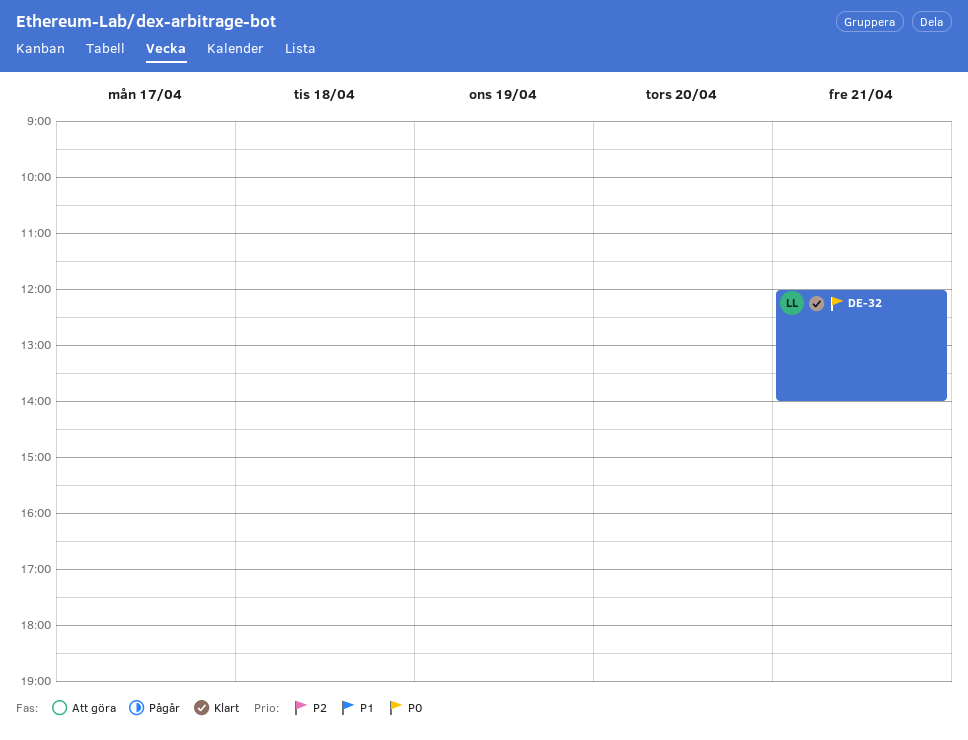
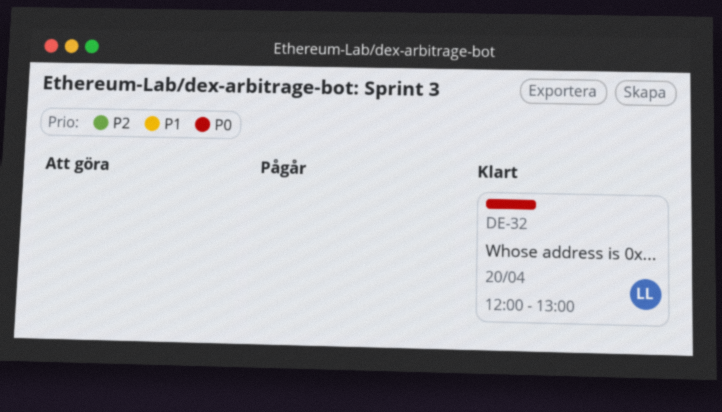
DE-32, day: Apr 21 -> Apr 20
DE-32, ends: 14:00 -> 13:00

